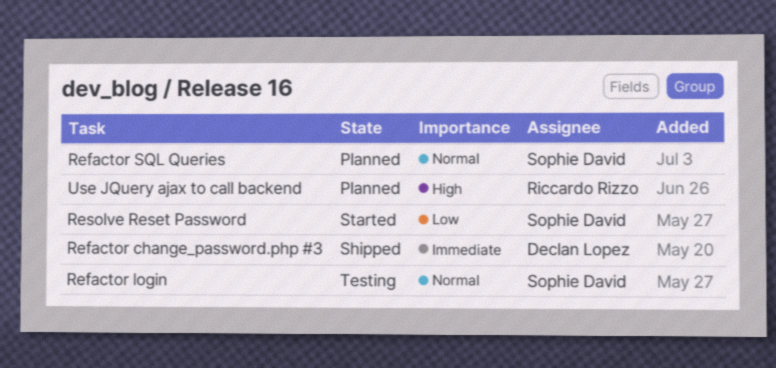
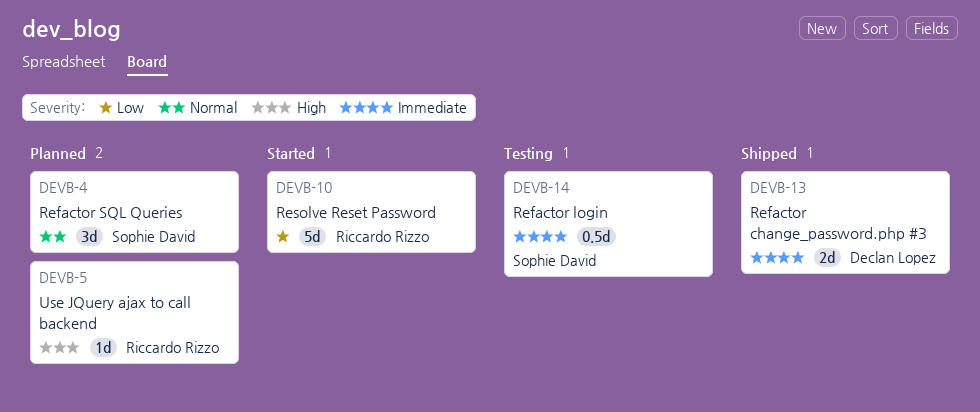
Refactor login, priority: Normal -> Immediate
Resolve Reset Password, owner: Sophie David -> Riccardo Rizzo

